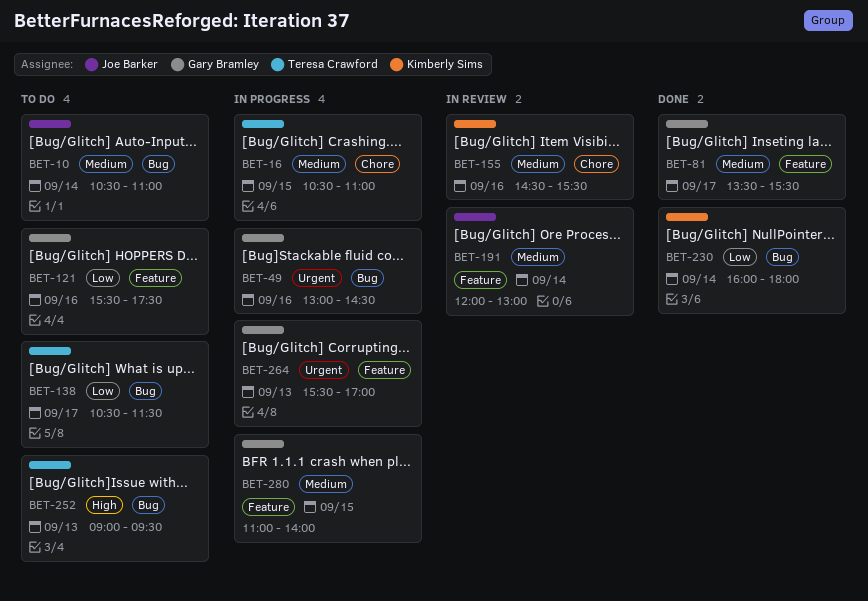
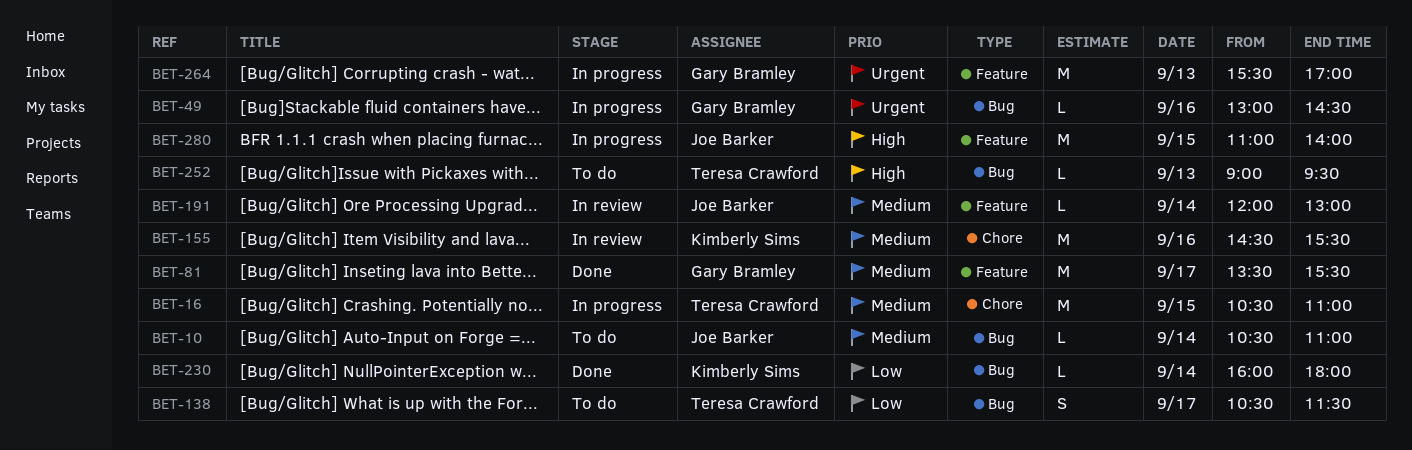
BET-121: present -> none
BET-280, owner: Gary Bramley -> Joe Barker
BET-280, priority: Medium -> High

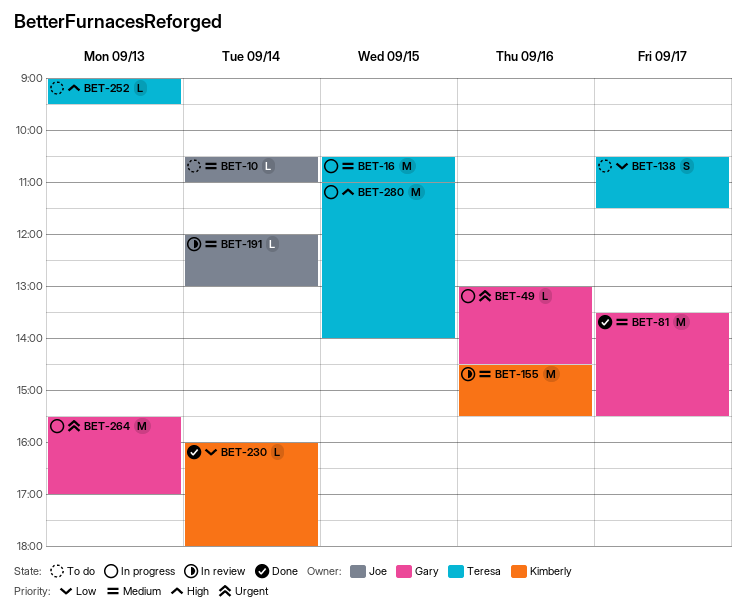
BET-280, owner: Joe Barker -> Teresa Crawford

